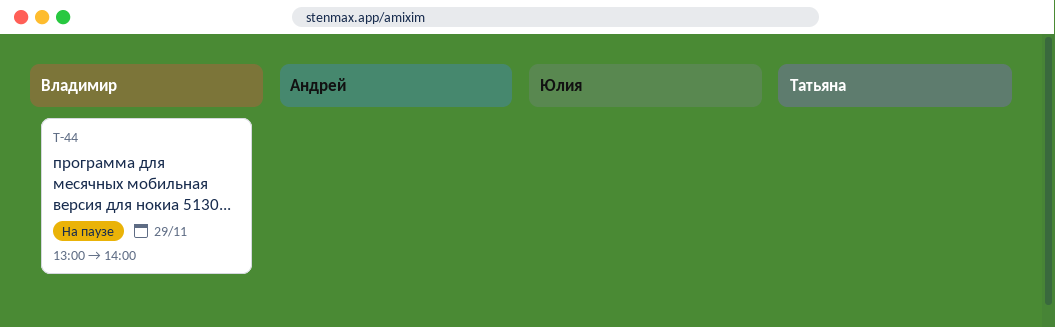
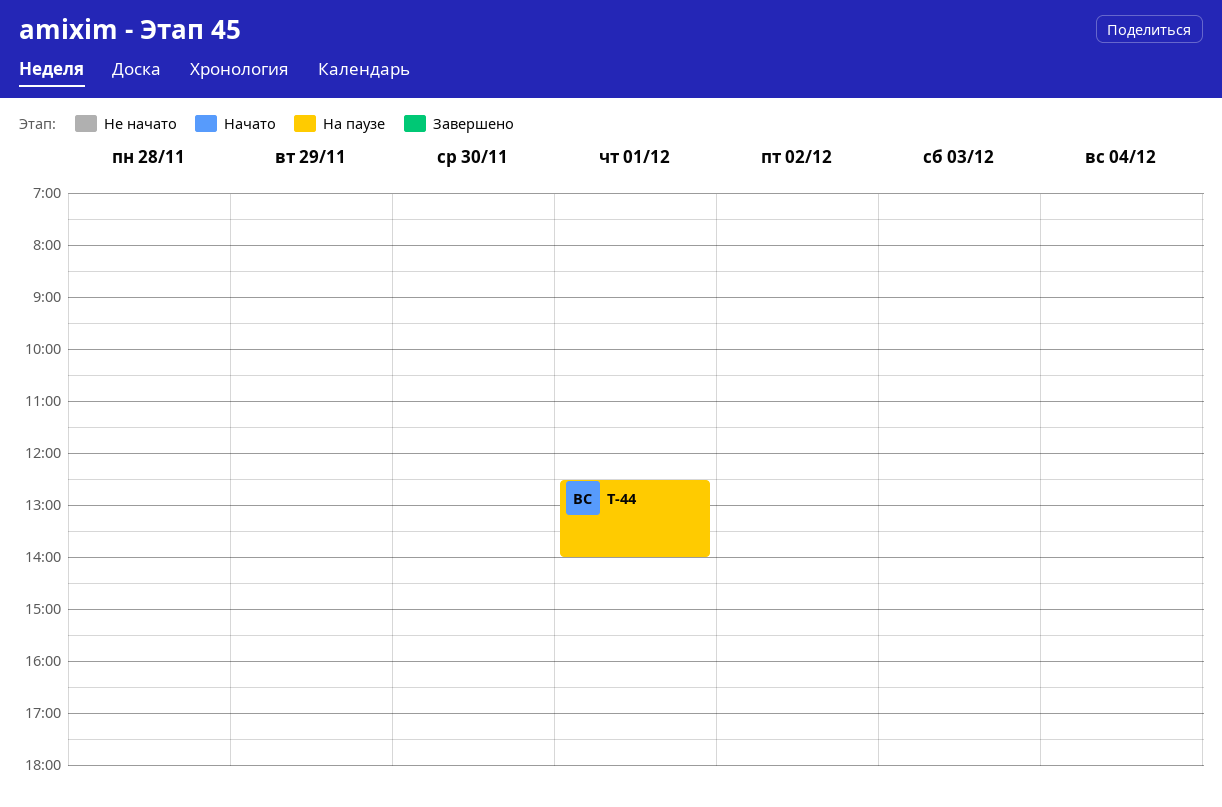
T-44, day: Nov 29 -> Dec 1
T-44, begins: 13:00 -> 12:30

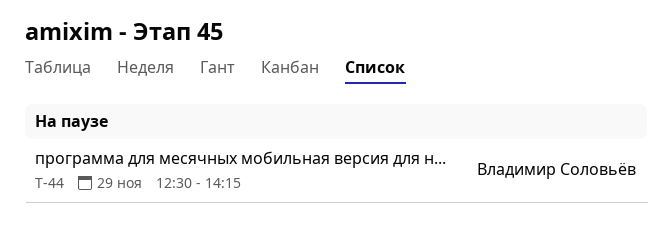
T-44, day: Dec 1 -> Nov 29
T-44, ends: 14:00 -> 14:15

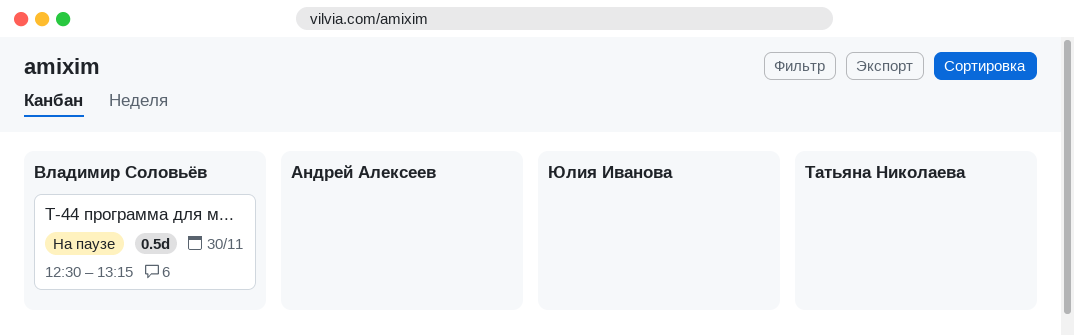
T-44, day: Nov 29 -> Nov 30
T-44, ends: 14:15 -> 13:15

